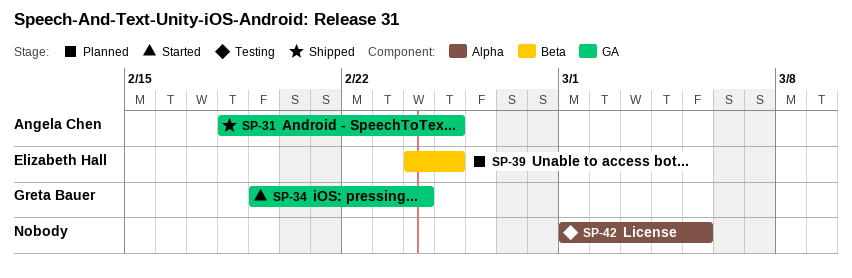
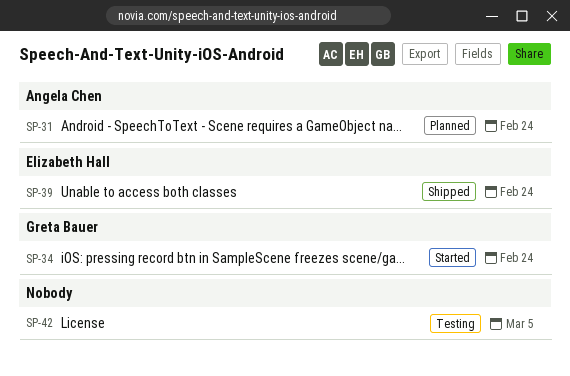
SP-31, status: Shipped -> Planned
SP-31, due: Feb 25 -> Feb 24
SP-39, status: Planned -> Shipped
SP-39, due: Feb 25 -> Feb 24

